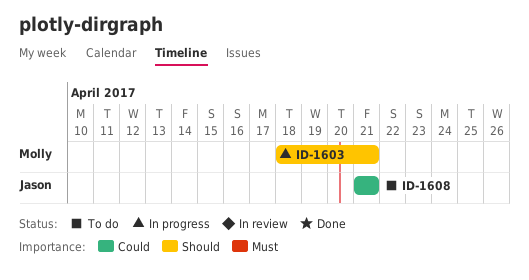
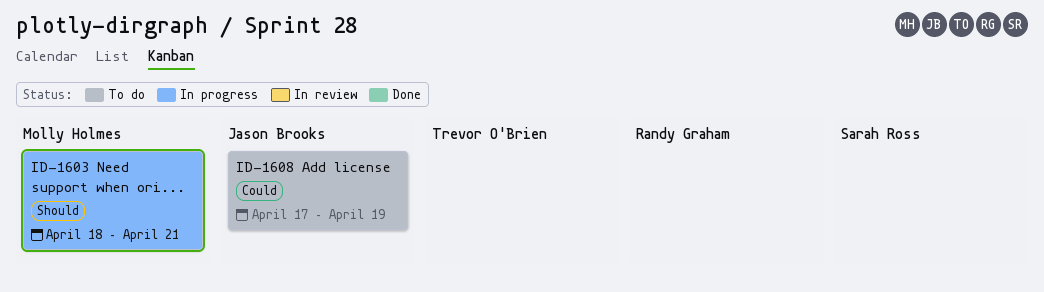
ID-1608, start: Apr 21 -> Apr 17
ID-1608, due: Apr 21 -> Apr 19

